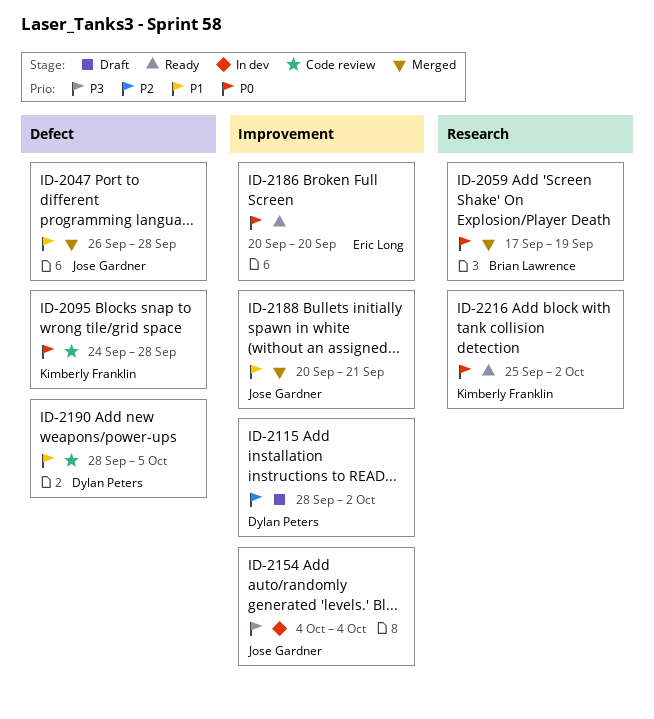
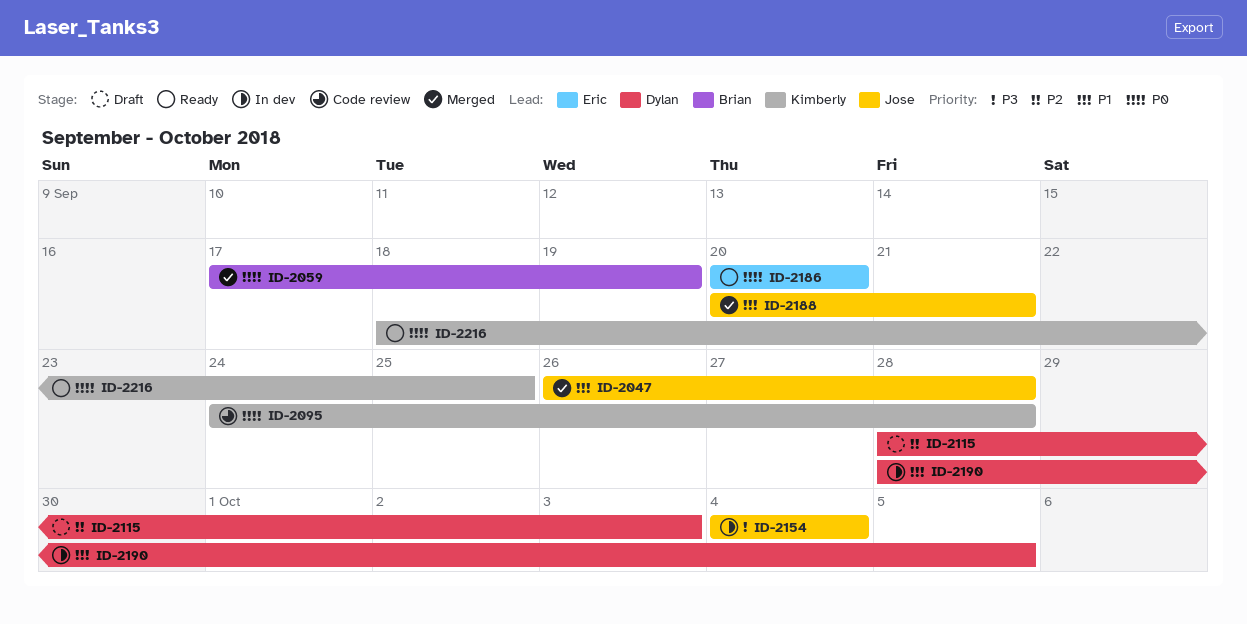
ID-2115, due: Oct 2 -> Oct 3
ID-2190, status: Code review -> In dev
ID-2216, start: Sep 25 -> Sep 18
ID-2216, due: Oct 2 -> Sep 25

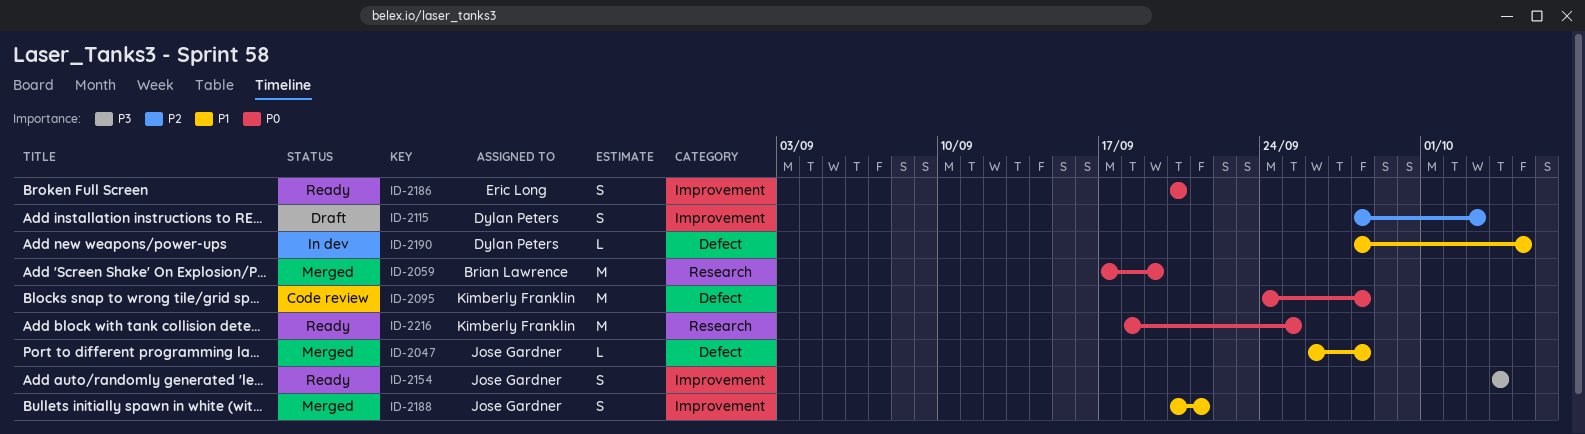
ID-2154, status: In dev -> Ready

